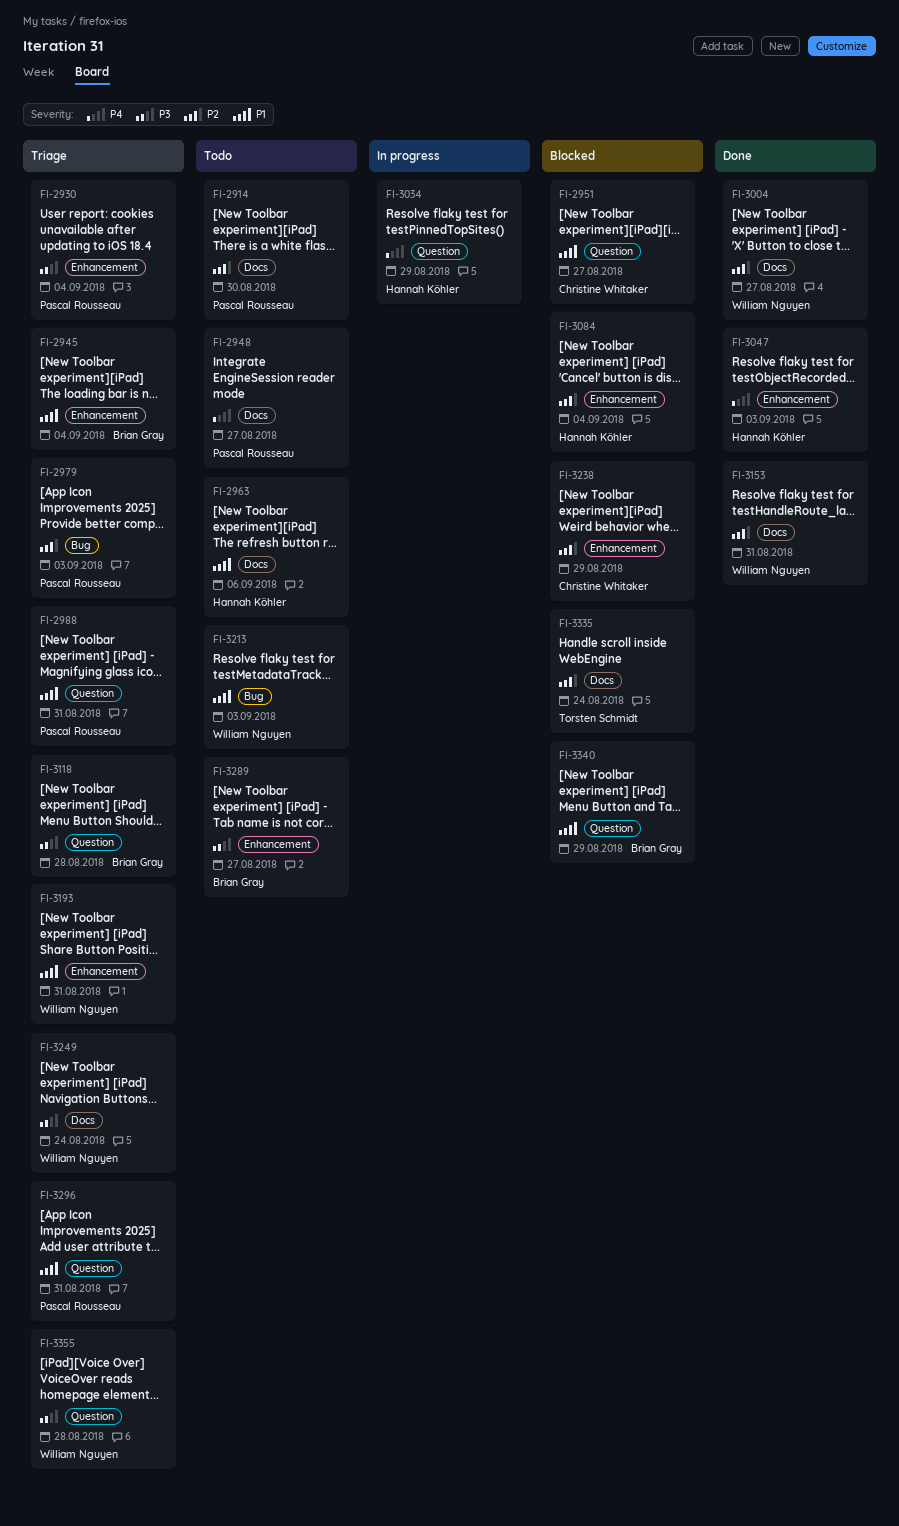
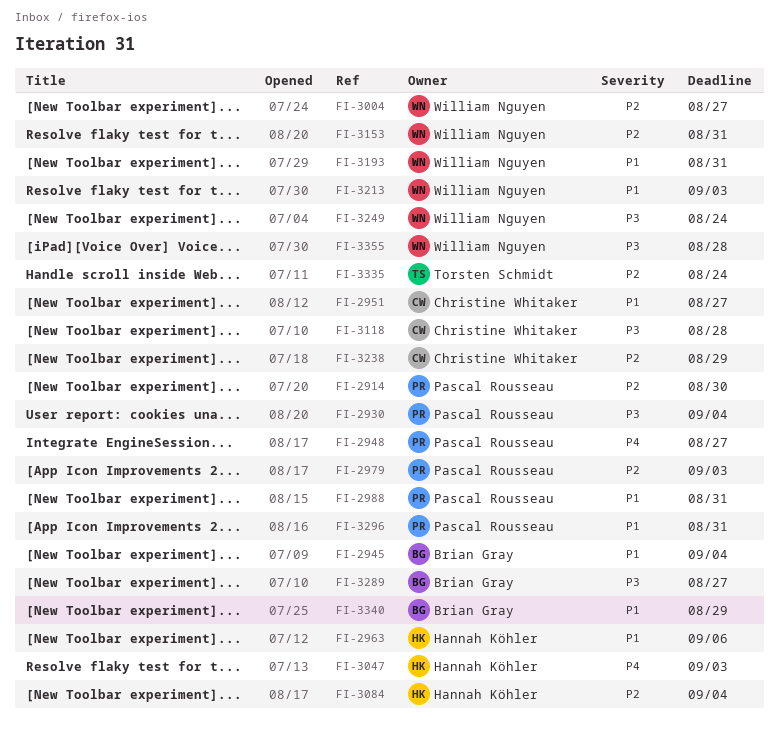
FI-3034: present -> none
FI-3118, owner: Brian Gray -> Christine Whitaker

